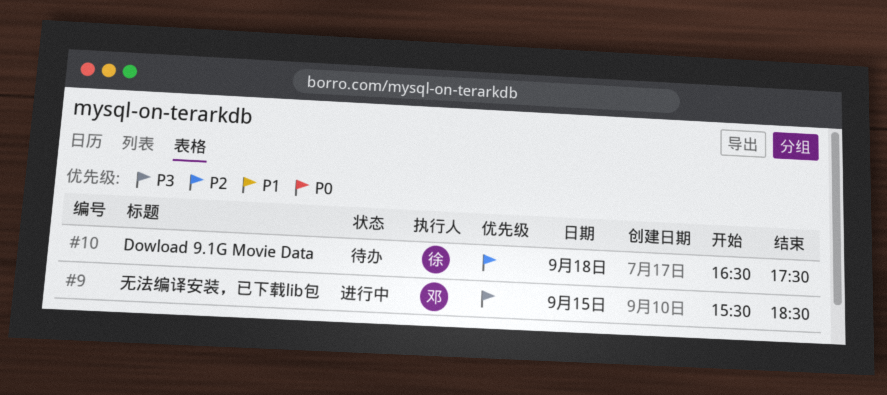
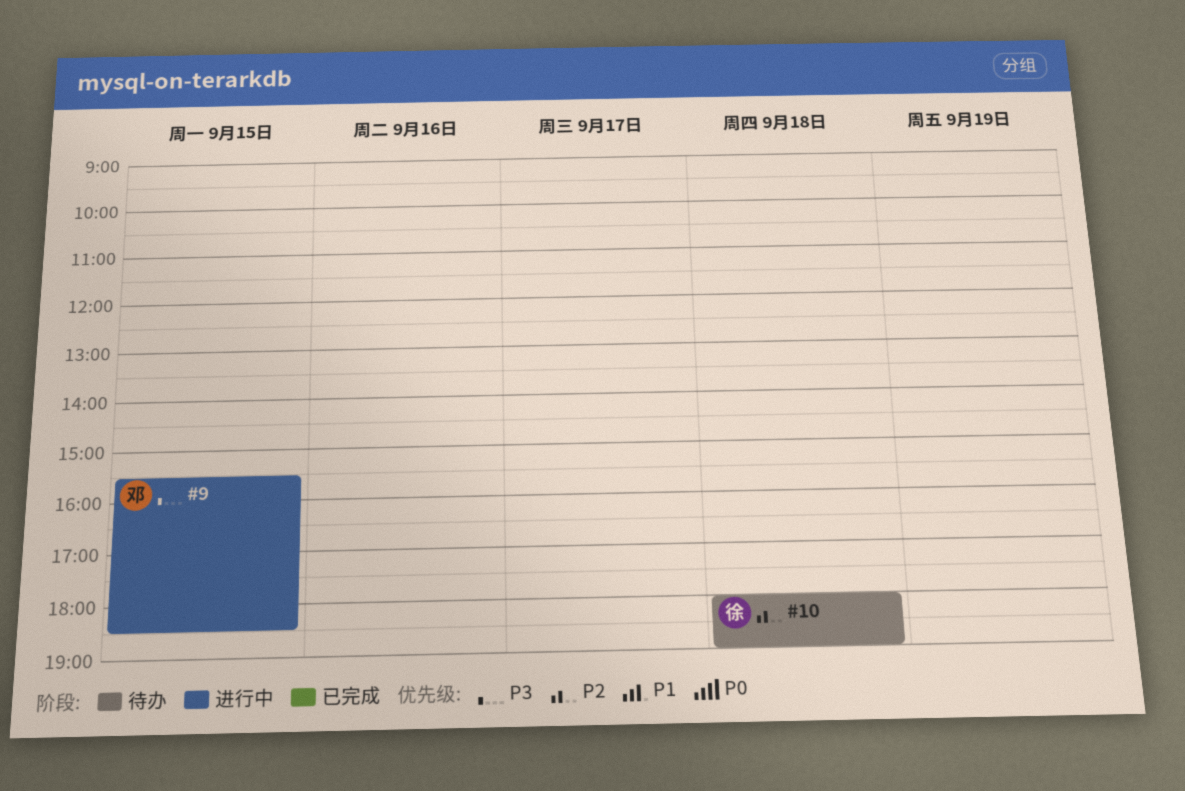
#10, begins: 16:30 -> 18:00
#10, ends: 17:30 -> 19:00

